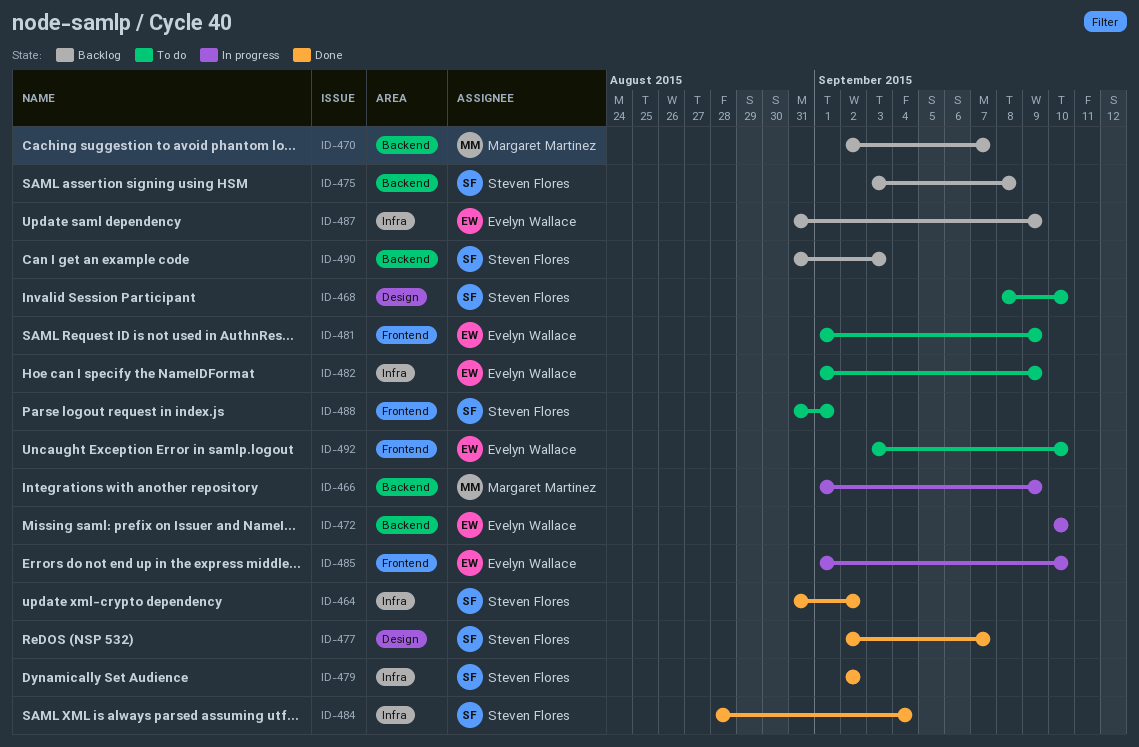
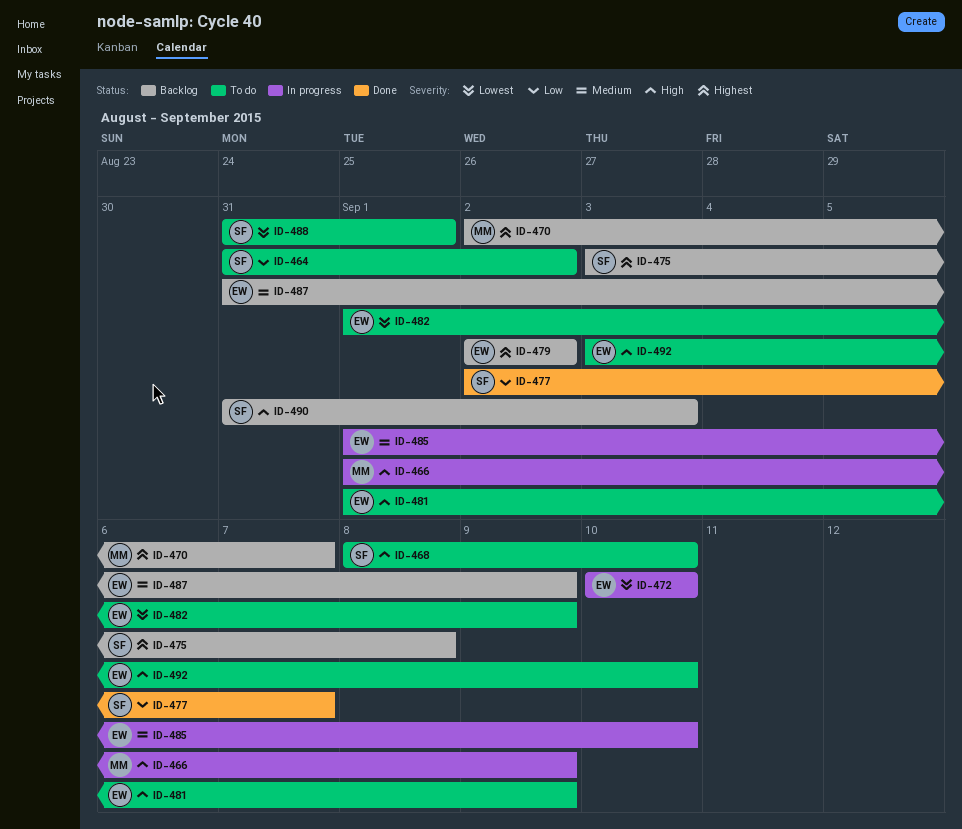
ID-464, status: Done -> To do
ID-479, status: Done -> Backlog
ID-479, owner: Steven Flores -> Evelyn Wallace
ID-484: present -> none

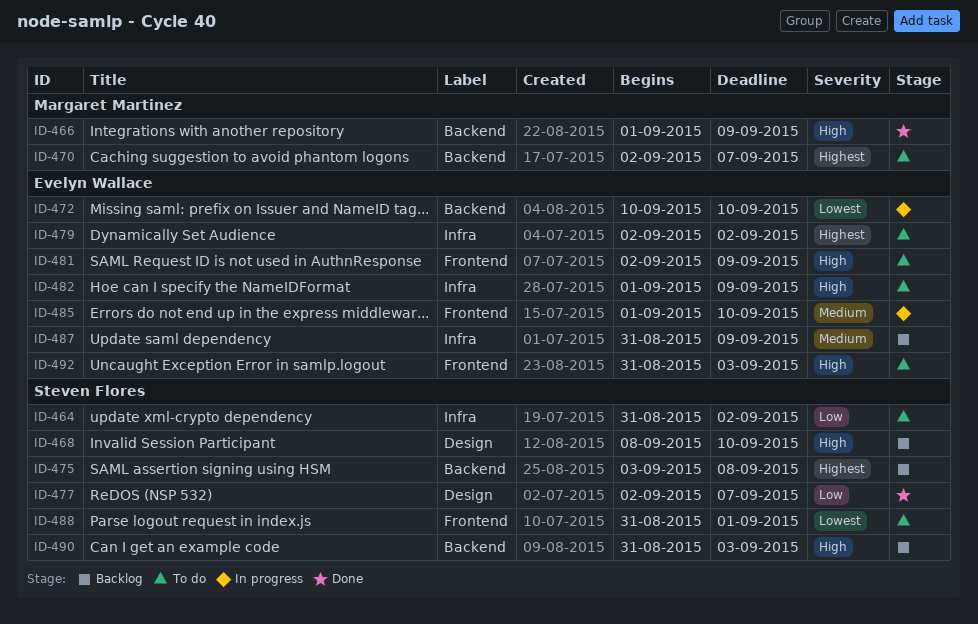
ID-466, status: In progress -> Done
ID-468, status: To do -> Backlog
ID-470, status: Backlog -> To do
ID-479, status: Backlog -> To do
ID-481, start: Sep 1 -> Sep 2
ID-482, priority: Lowest -> High
ID-492, start: Sep 3 -> Aug 31
ID-492, due: Sep 10 -> Sep 3

